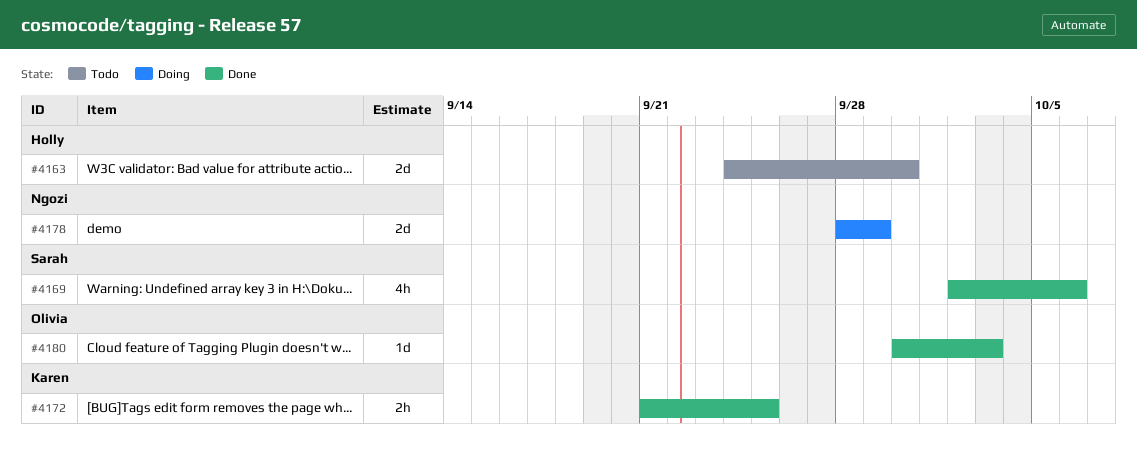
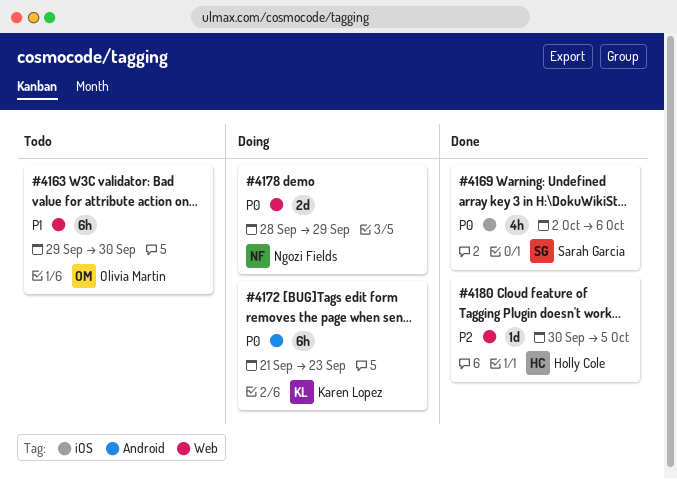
#4163, owner: Holly Cole -> Olivia Martin
#4163, estimate: 2d -> 6h
#4163, start: Sep 24 -> Sep 29
#4172, status: Done -> Doing
#4172, estimate: 2h -> 6h
#4172, due: Sep 25 -> Sep 23
#4180, owner: Olivia Martin -> Holly Cole
#4180, due: Oct 3 -> Oct 5

